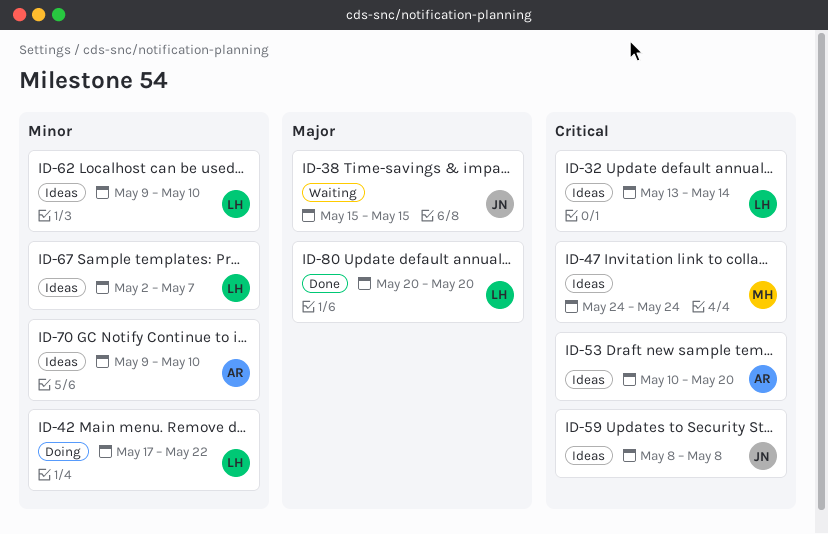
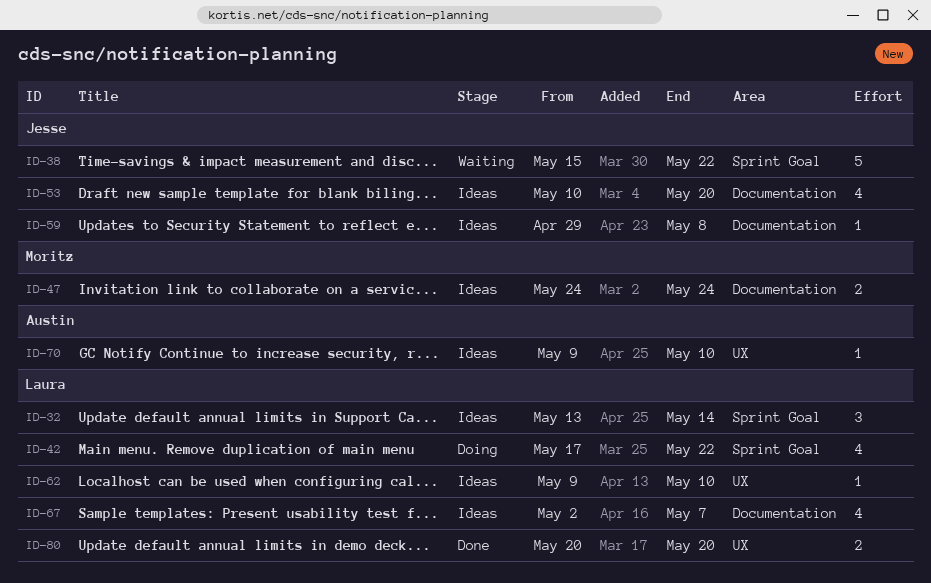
ID-38, due: May 15 -> May 22
ID-53, owner: Austin -> Jesse
ID-59, start: May 8 -> Apr 29

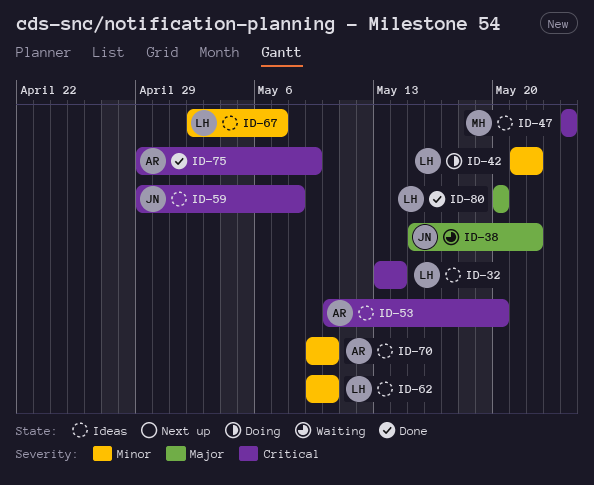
ID-42, start: May 17 -> May 21
ID-53, owner: Jesse -> Austin
ID-75: none -> present

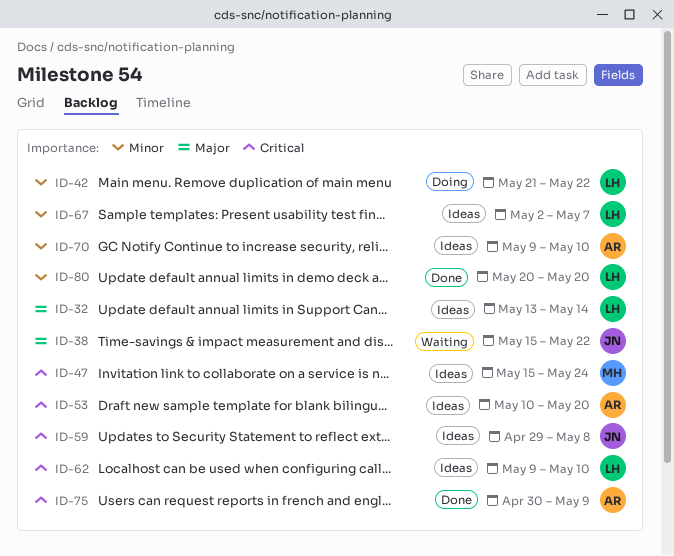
ID-32, priority: Critical -> Major
ID-47, start: May 24 -> May 15
ID-62, priority: Minor -> Critical
ID-75, start: Apr 29 -> Apr 30
ID-80, priority: Major -> Minor

